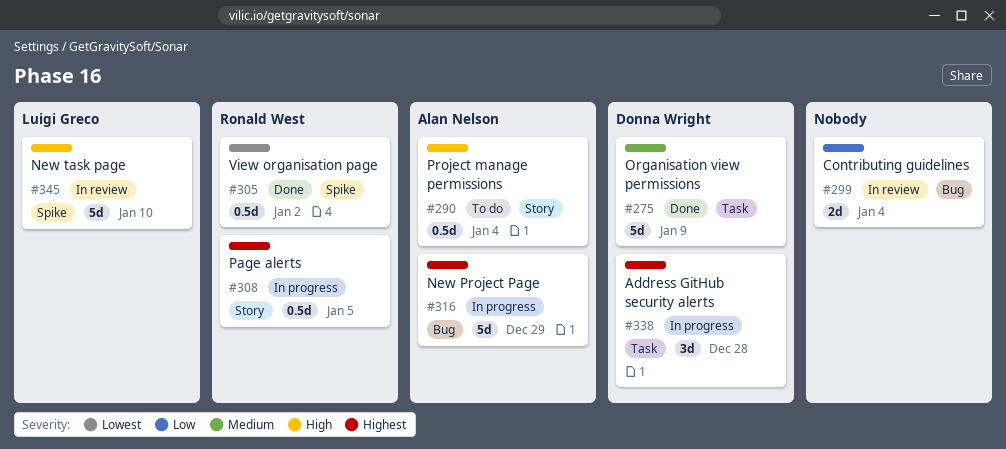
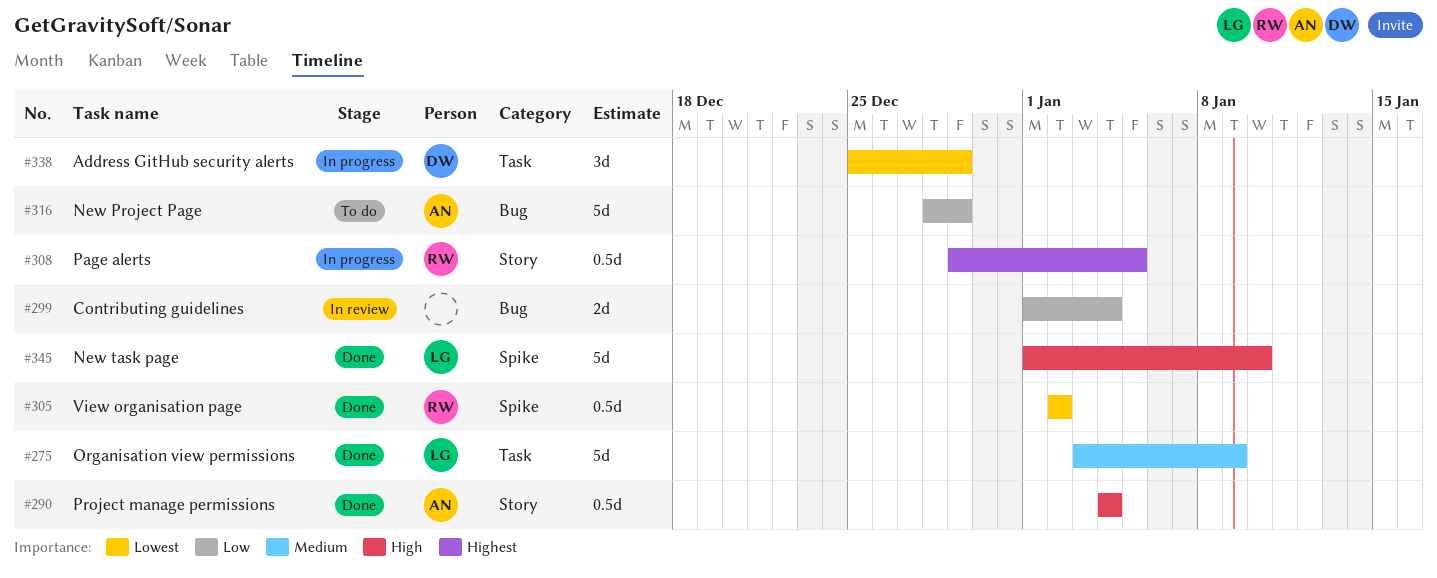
#275, owner: Donna Wright -> Luigi Greco
#290, status: To do -> Done
#316, status: In progress -> To do
#316, priority: Highest -> Low
#338, priority: Highest -> Lowest
#338, due: Dec 28 -> Dec 29
#345, status: In review -> Done

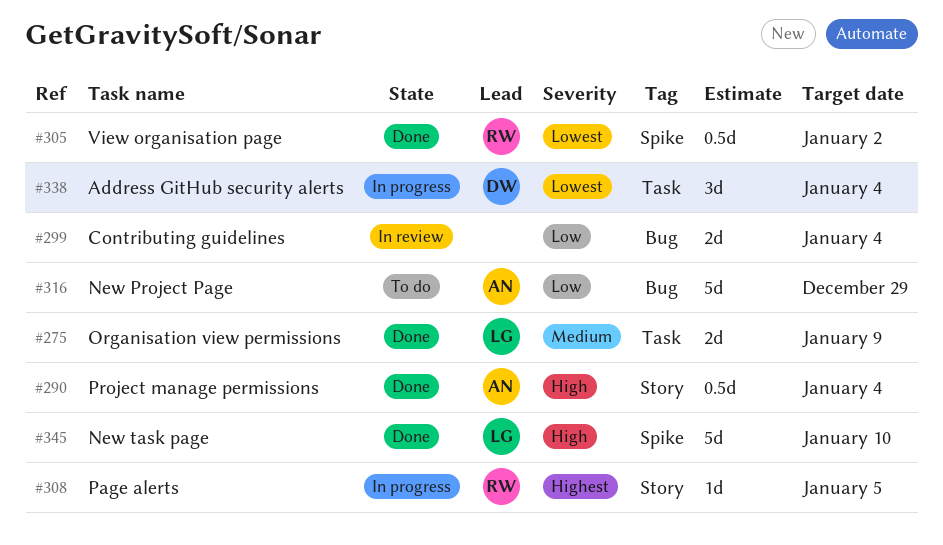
#275, estimate: 5d -> 2d
#308, estimate: 0.5d -> 1d
#338, due: Dec 29 -> Jan 4

